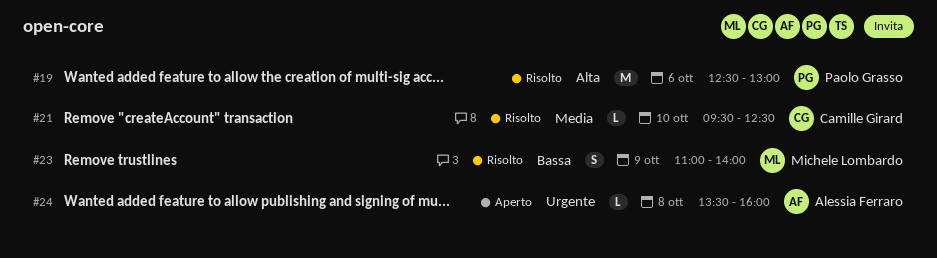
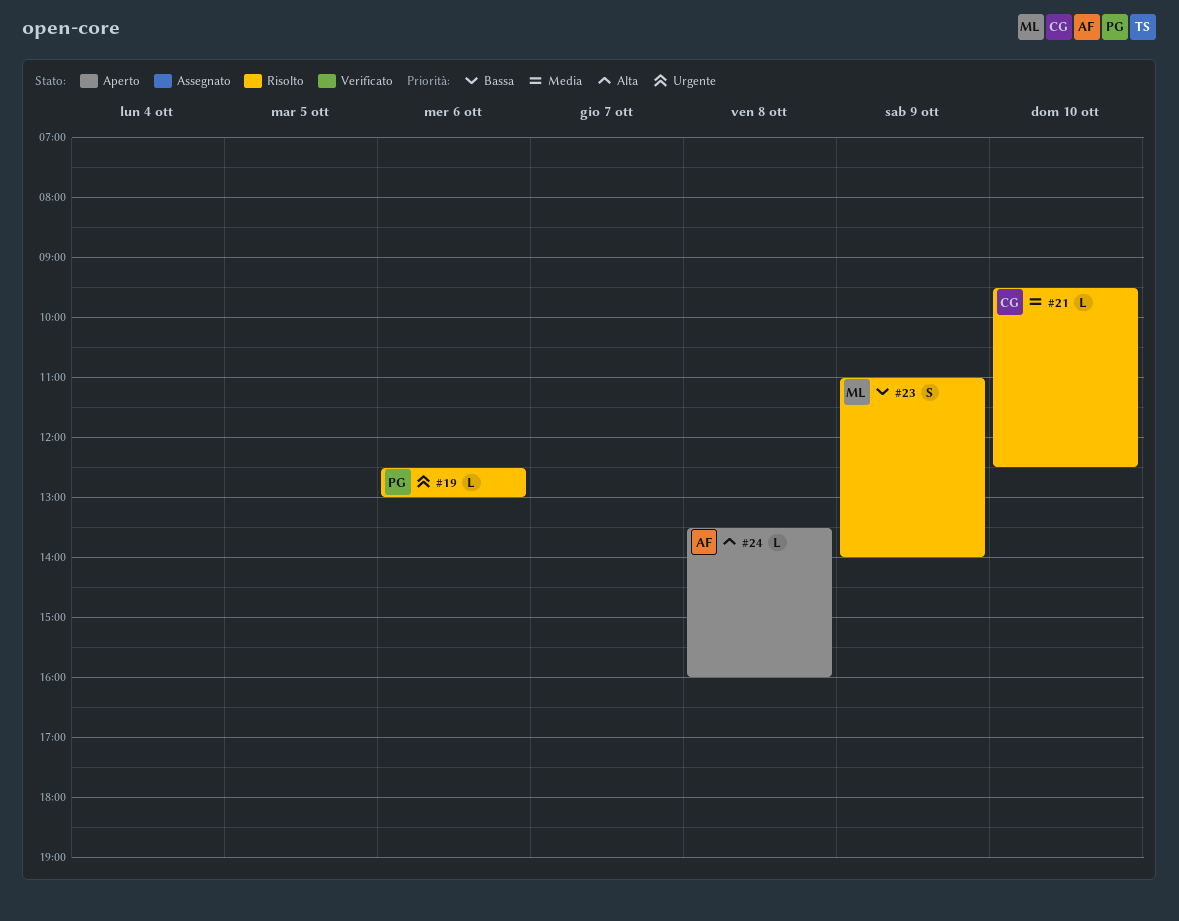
#19, priority: Alta -> Urgente
#19, estimate: M -> L
#24, priority: Urgente -> Alta

